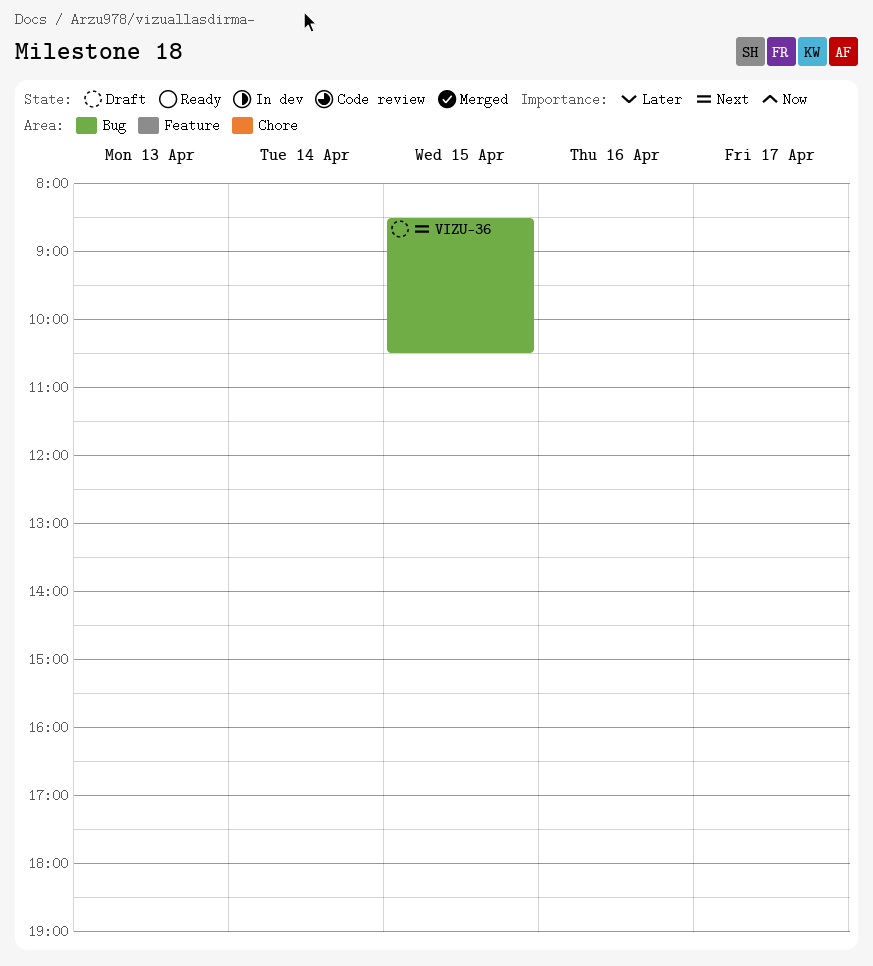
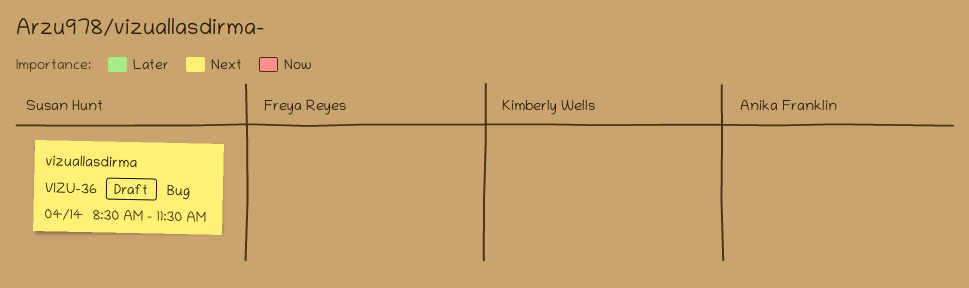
VIZU-36, day: Apr 15 -> Apr 14
VIZU-36, ends: 10:30 -> 11:30

